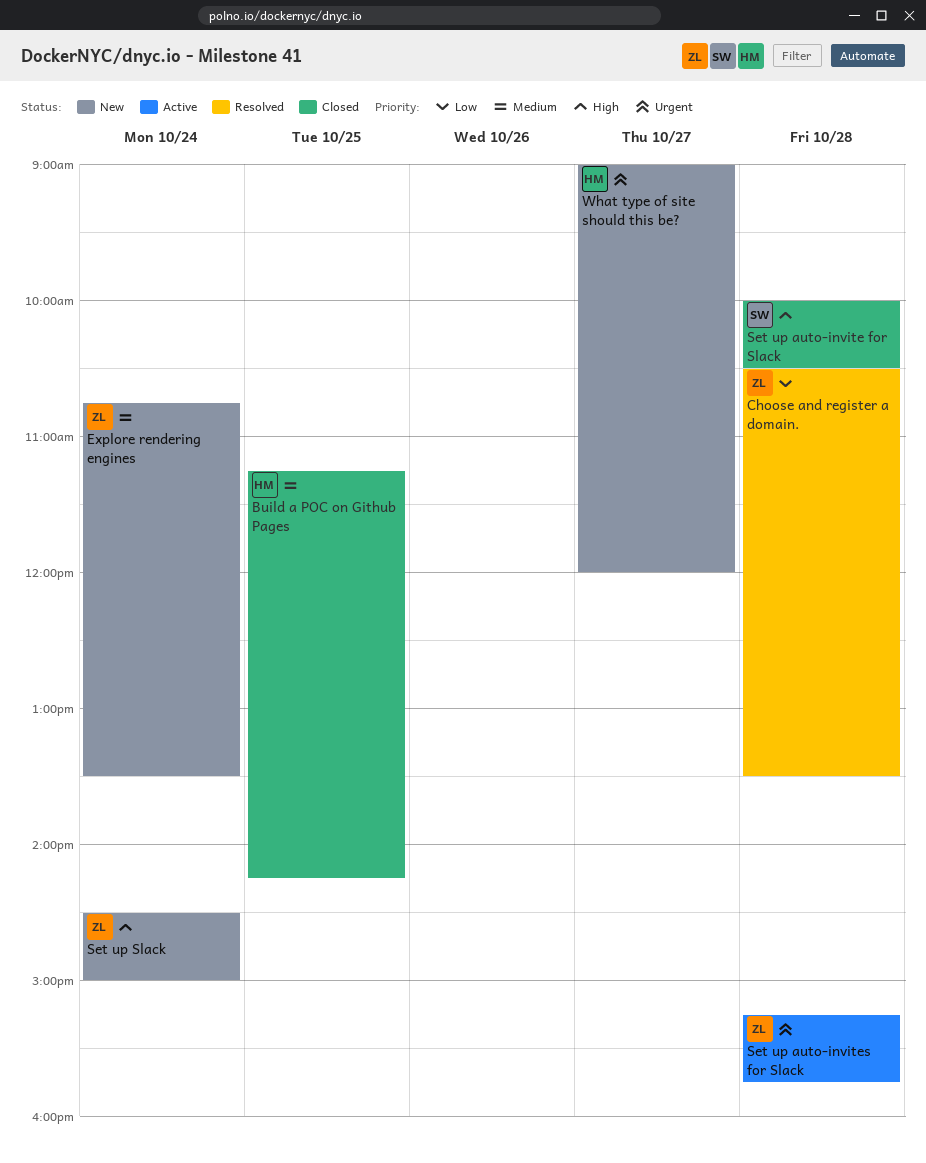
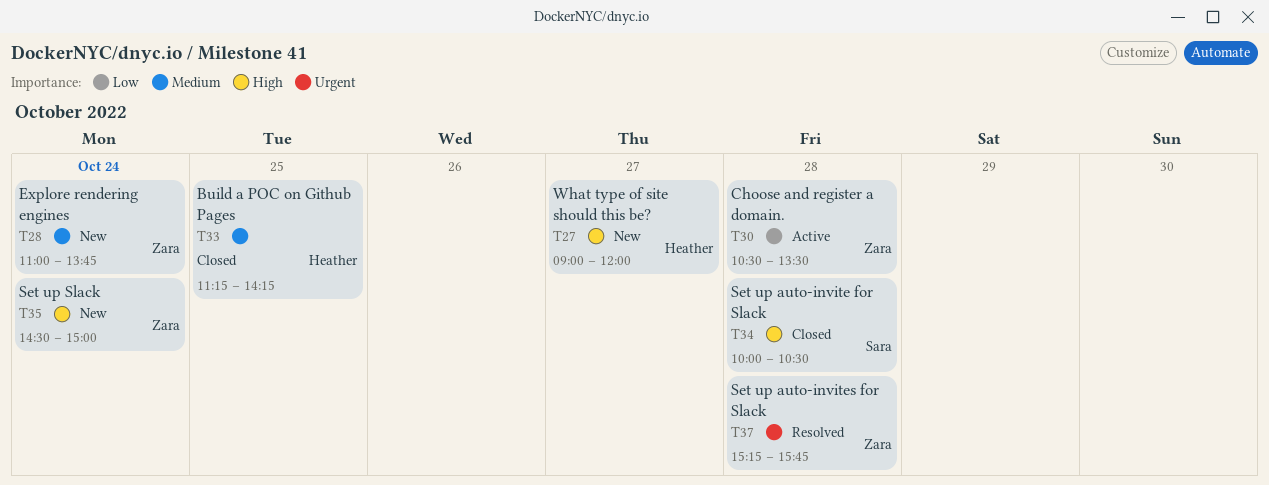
Choose and register a domain., status: Resolved -> Active
Explore rendering engines, begins: 10:45 -> 11:00
Explore rendering engines, ends: 13:30 -> 13:45
Set up auto-invites for Slack, status: Active -> Resolved
What type of site should this be?, priority: Urgent -> High

